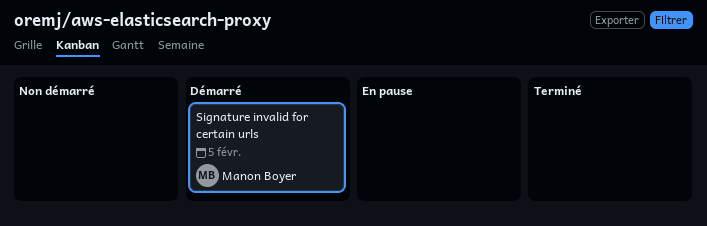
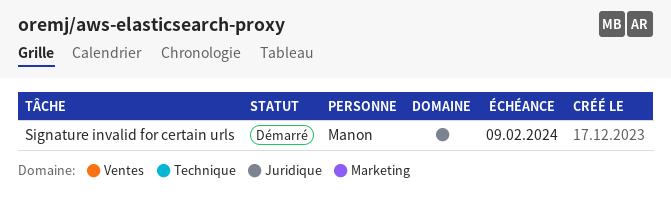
Signature invalid for certain urls, due: Feb 5 -> Feb 9

